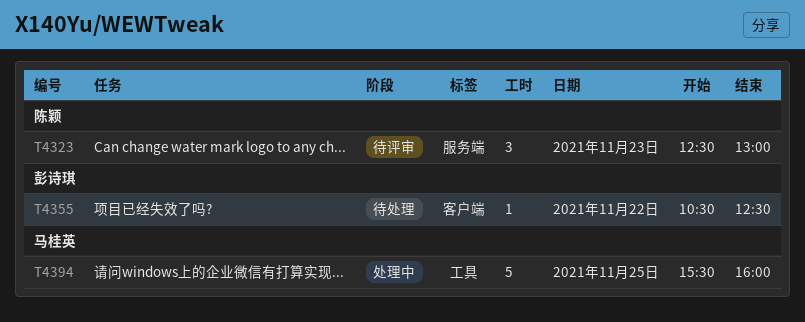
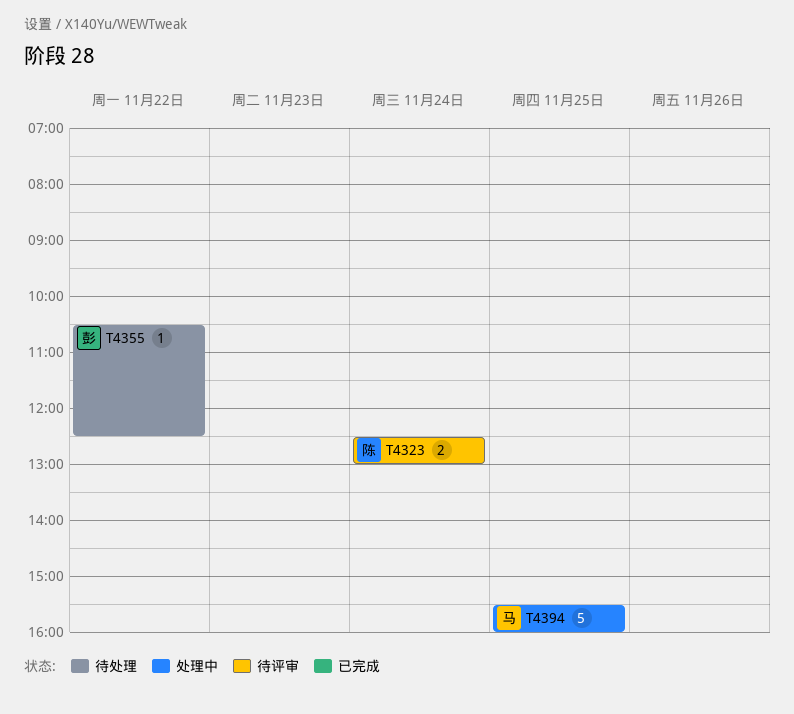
T4323, estimate: 3 -> 2
T4323, day: Nov 23 -> Nov 24

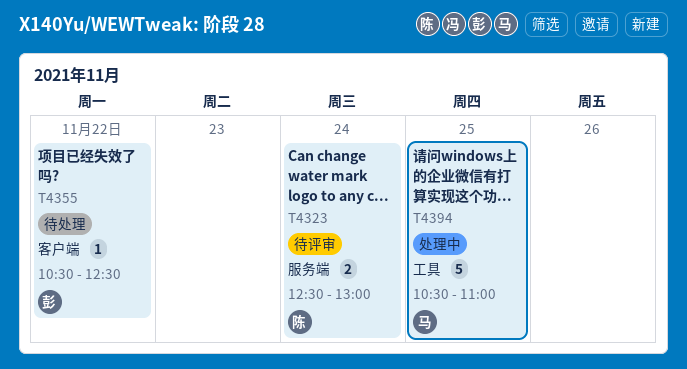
T4394, begins: 15:30 -> 10:30
T4394, ends: 16:00 -> 11:00

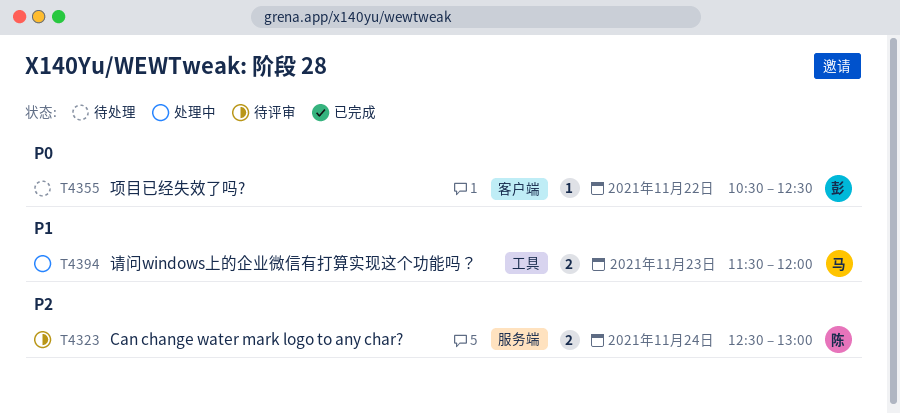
T4394, estimate: 5 -> 2
T4394, day: Nov 25 -> Nov 23
T4394, begins: 10:30 -> 11:30
T4394, ends: 11:00 -> 12:00

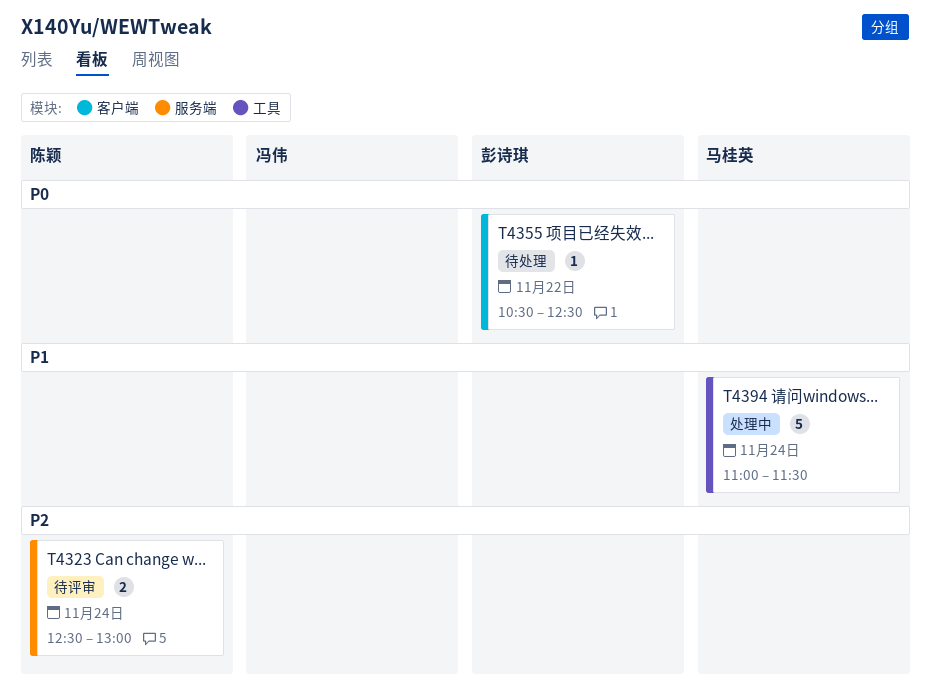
T4394, estimate: 2 -> 5
T4394, day: Nov 23 -> Nov 24
T4394, begins: 11:30 -> 11:00
T4394, ends: 12:00 -> 11:30

